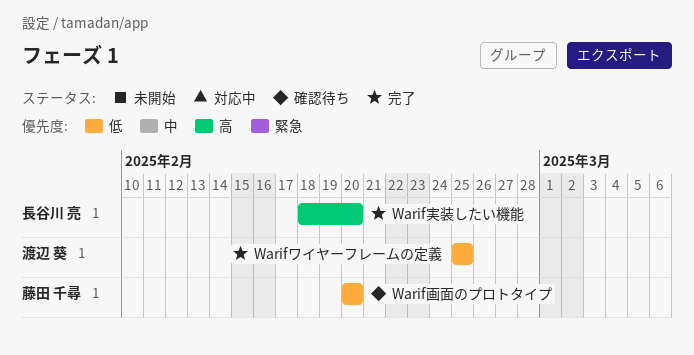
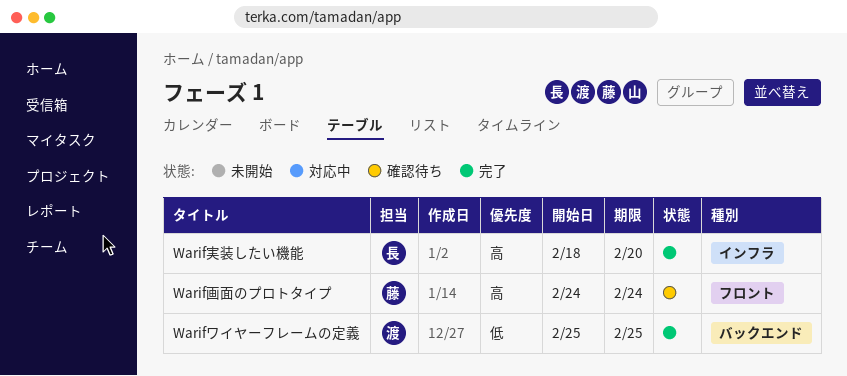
Warif画面のプロトタイプ, priority: 低 -> 高
Warif画面のプロトタイプ, start: Feb 20 -> Feb 24
Warif画面のプロトタイプ, due: Feb 20 -> Feb 24

